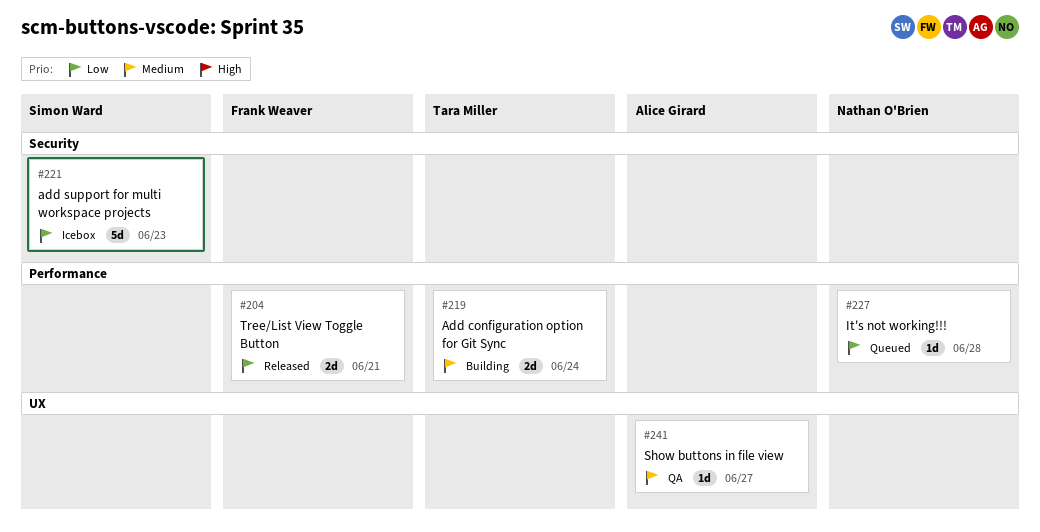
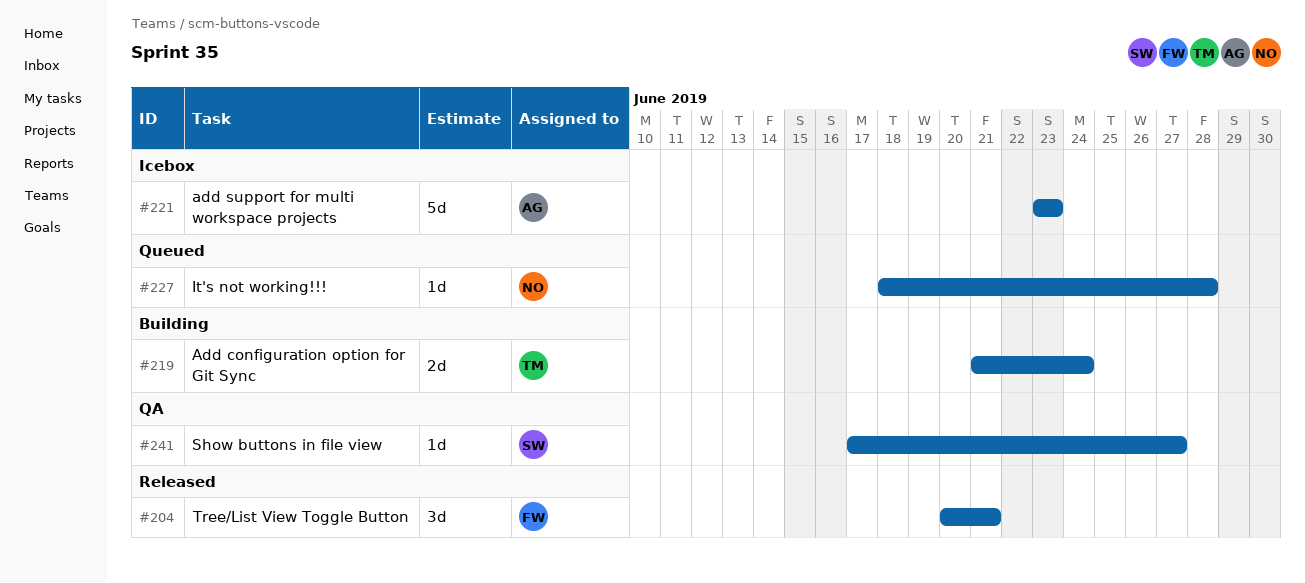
#204, estimate: 2d -> 3d
#221, owner: Simon Ward -> Alice Girard
#241, owner: Alice Girard -> Simon Ward

